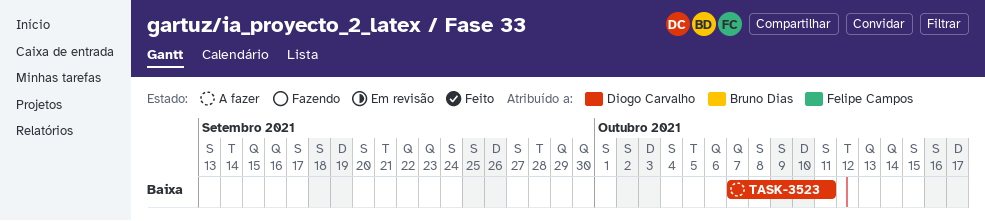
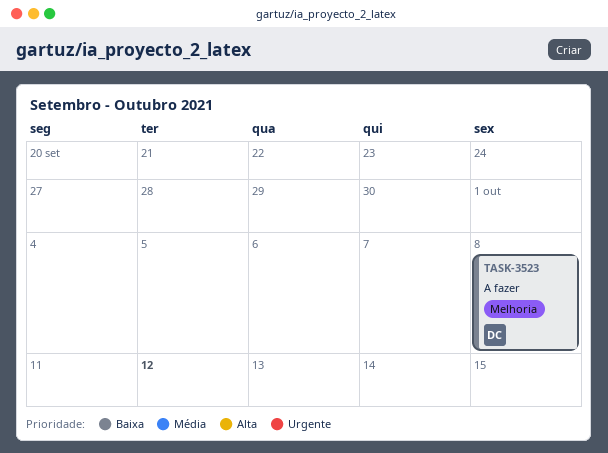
TASK-3523, due: Oct 11 -> Oct 8

